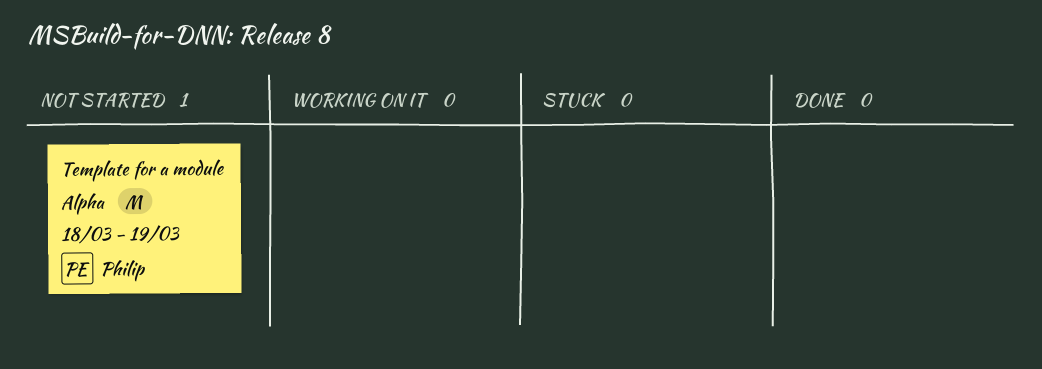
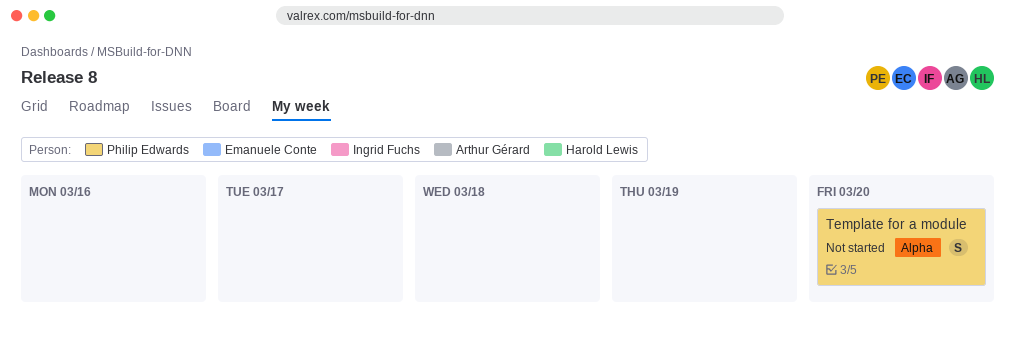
Template for a module, estimate: M -> S
Template for a module, due: Mar 19 -> Mar 20

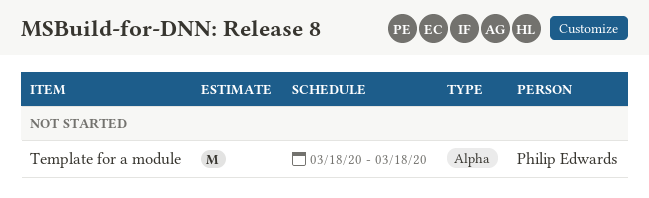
Template for a module, estimate: S -> M
Template for a module, due: Mar 20 -> Mar 18

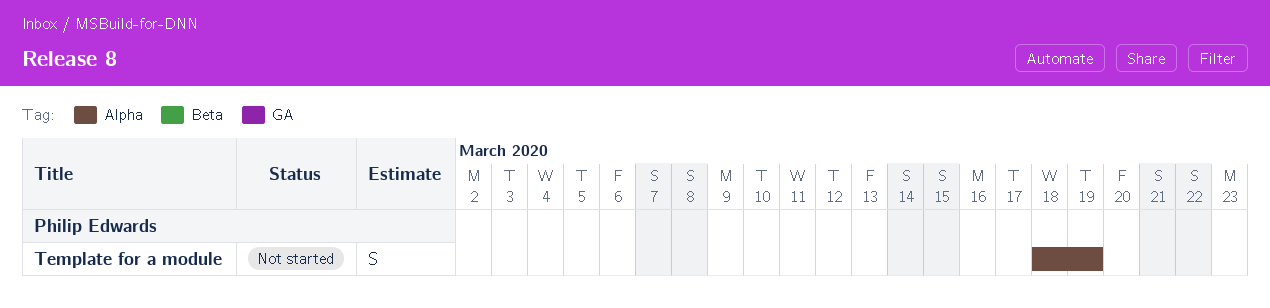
Template for a module, estimate: M -> S
Template for a module, due: Mar 18 -> Mar 19

